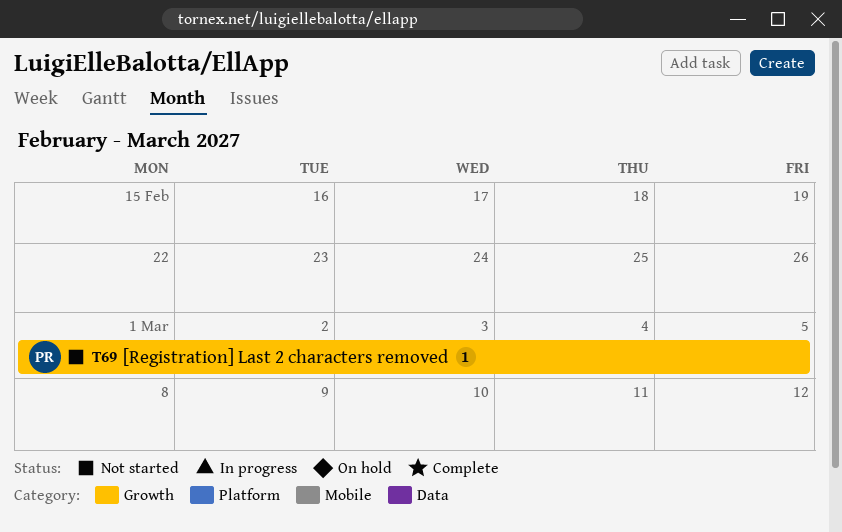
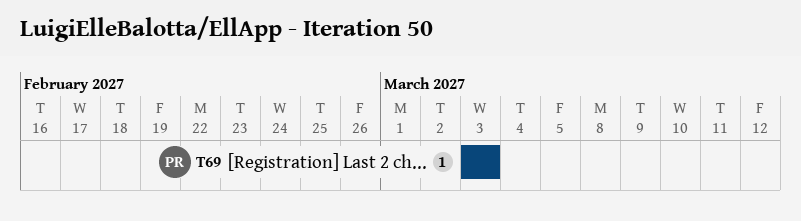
T69, start: Mar 1 -> Mar 3
T69, due: Mar 5 -> Mar 3

